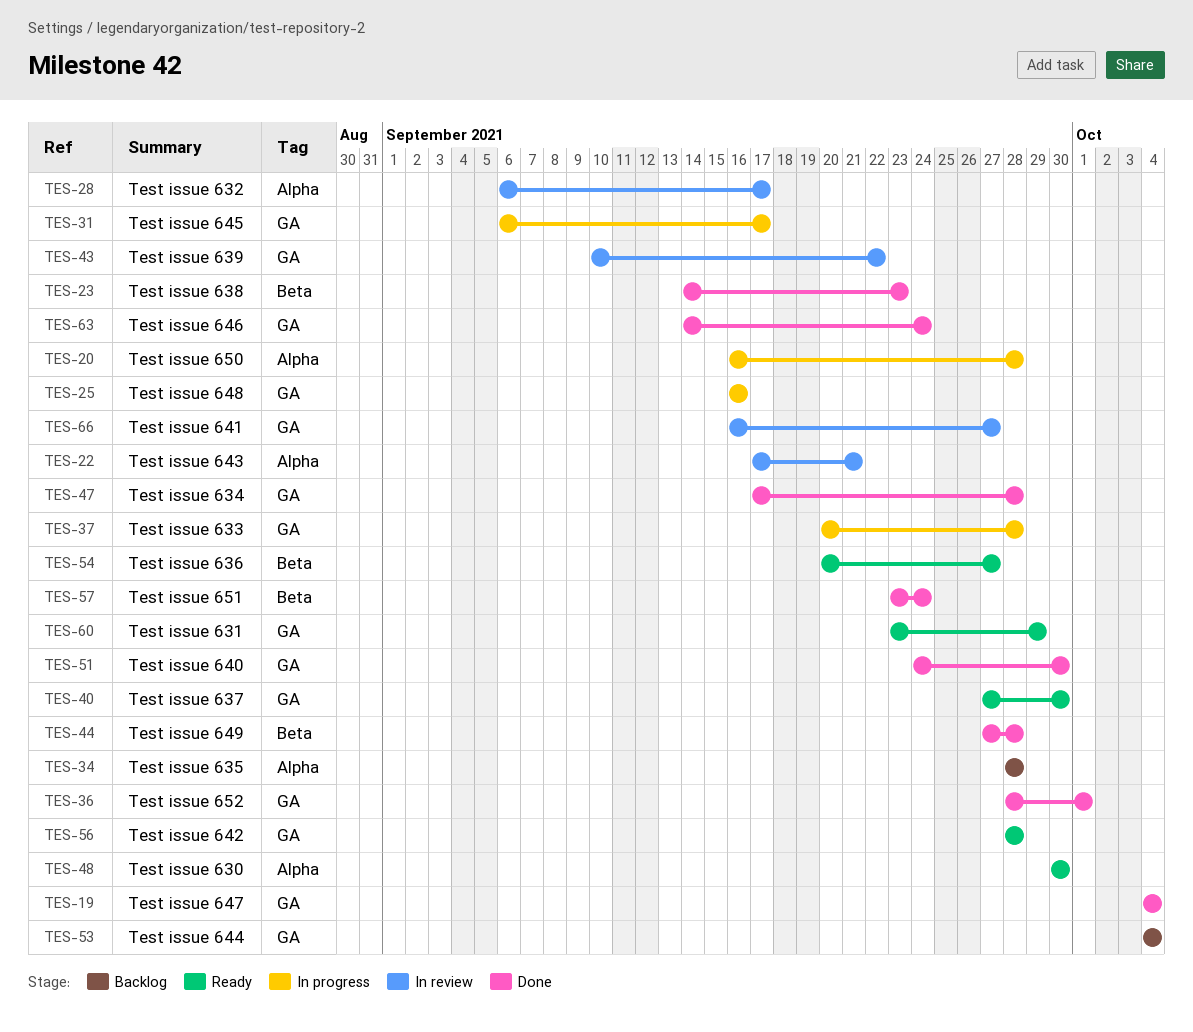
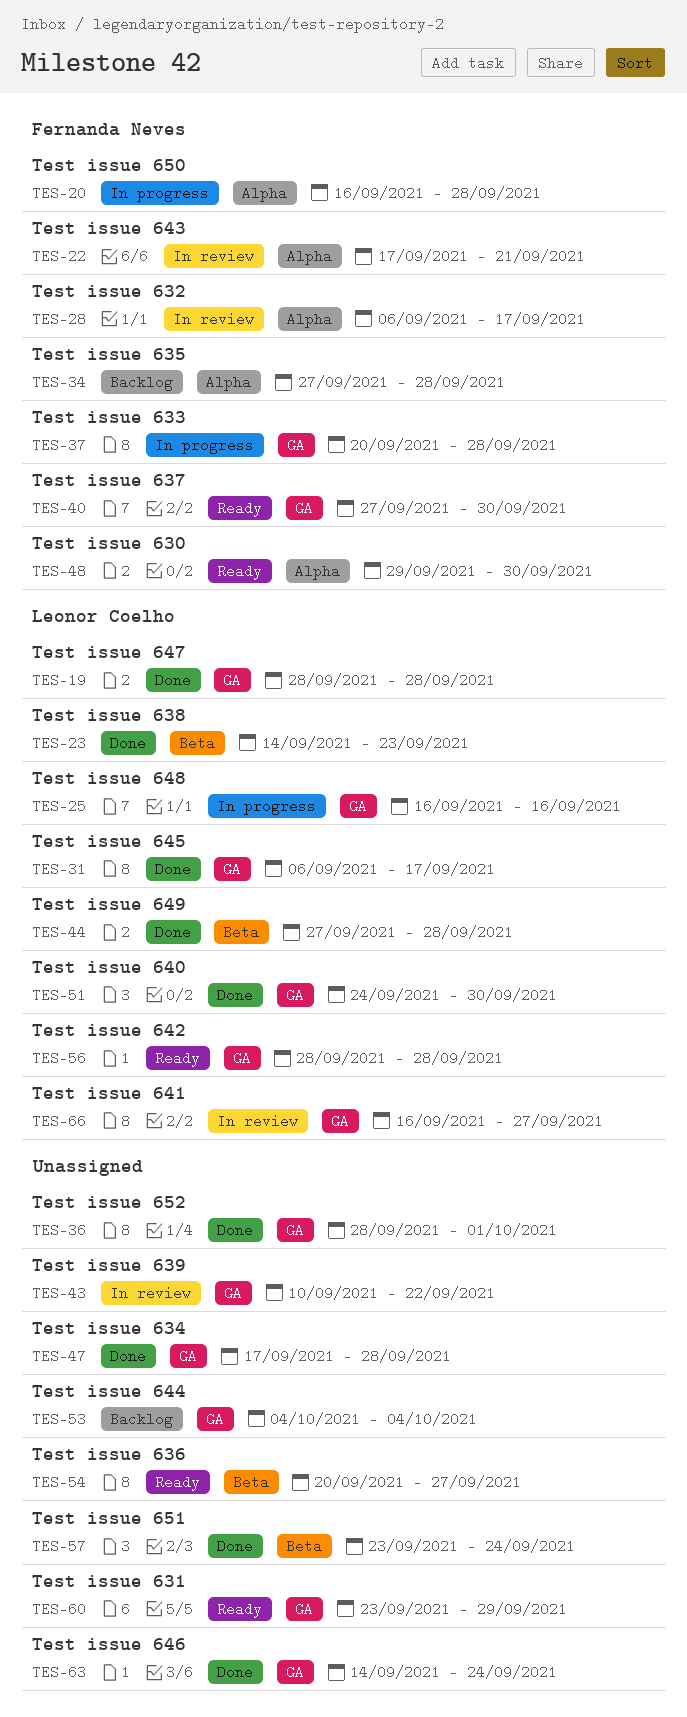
TES-19, start: Oct 4 -> Sep 28
TES-19, due: Oct 4 -> Sep 28
TES-31, status: In progress -> Done
TES-34, start: Sep 28 -> Sep 27
TES-48, start: Sep 30 -> Sep 29

